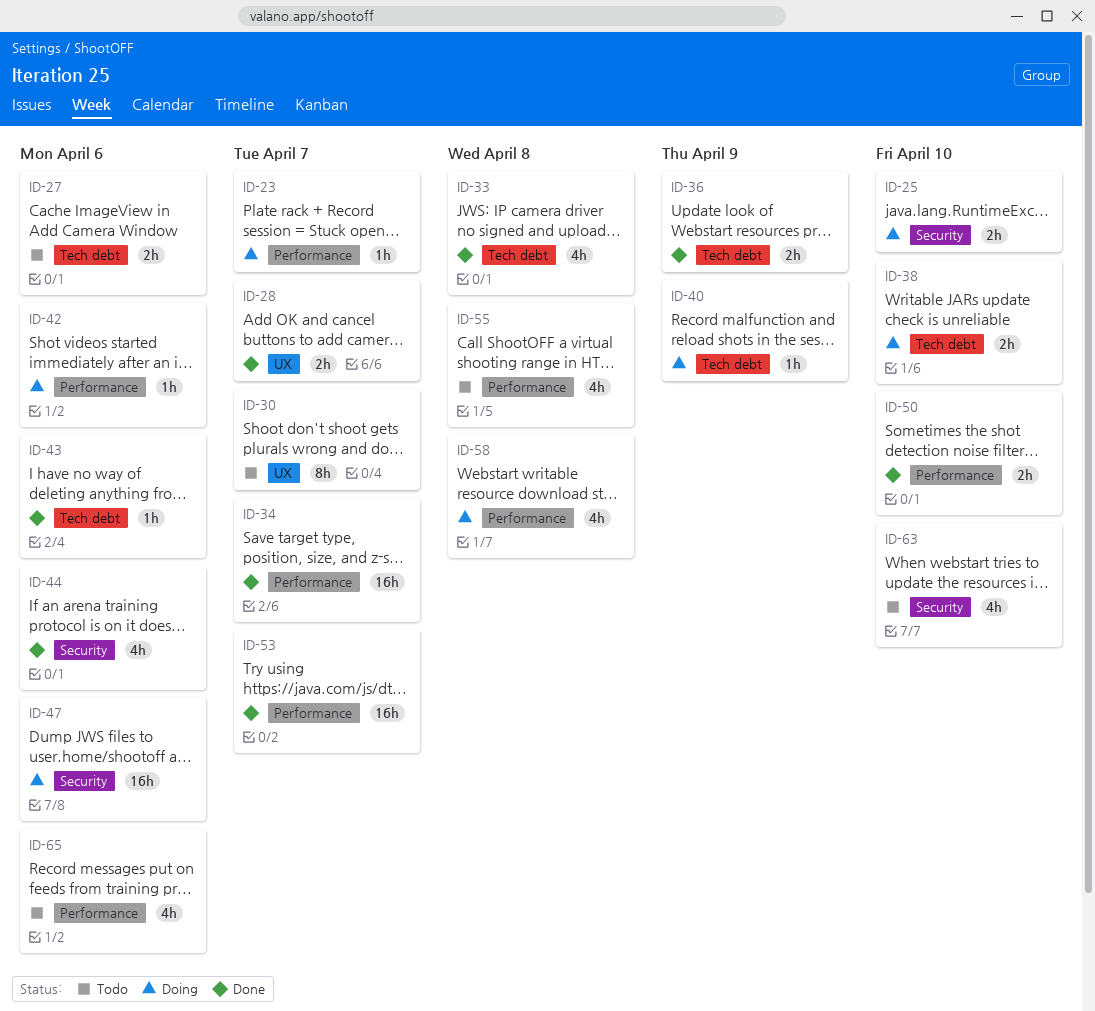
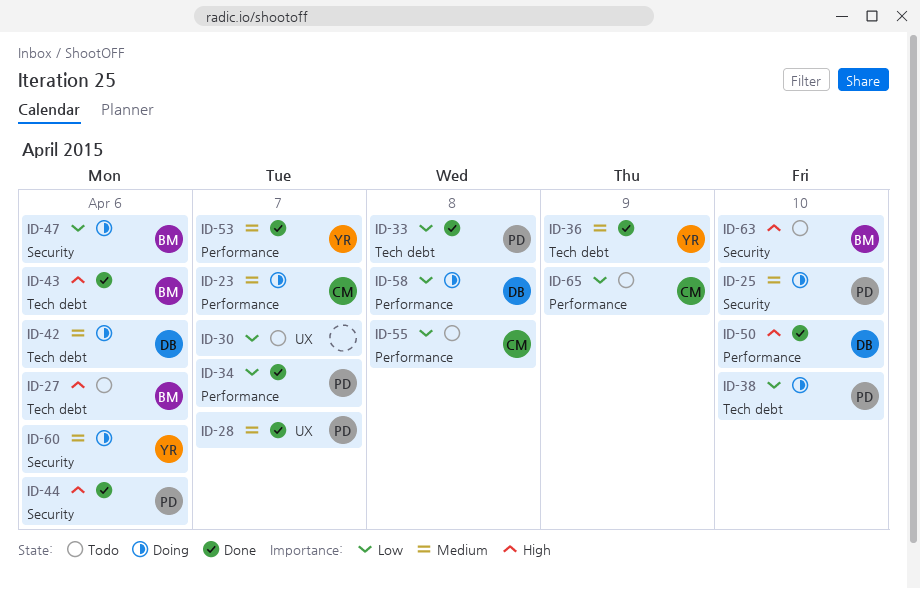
ID-40: present -> none
ID-42, label: Performance -> Tech debt
ID-60: none -> present
ID-65, due: Apr 6 -> Apr 9

